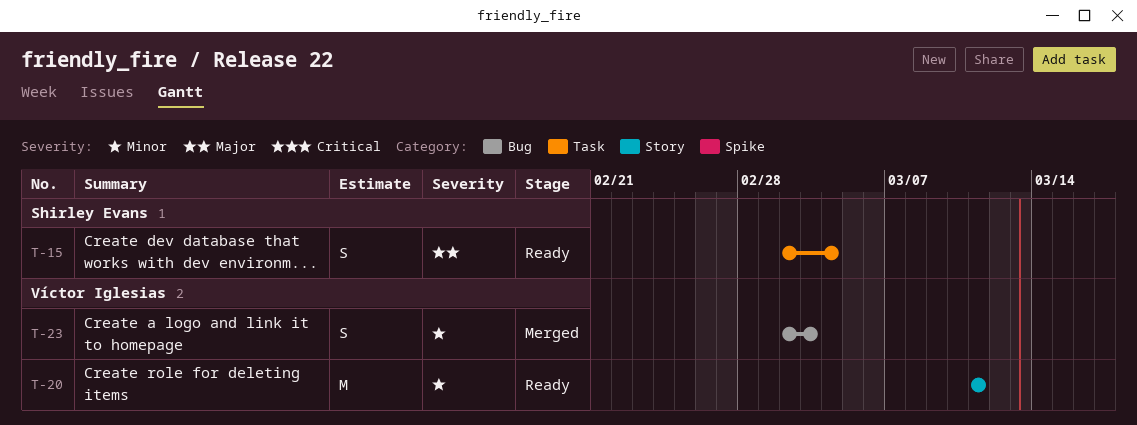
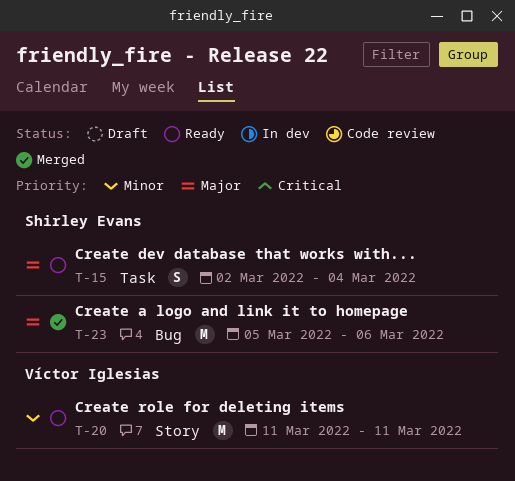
T-23, owner: Víctor Iglesias -> Shirley Evans
T-23, priority: Minor -> Major
T-23, estimate: S -> M
T-23, start: Mar 2 -> Mar 5
T-23, due: Mar 3 -> Mar 6

